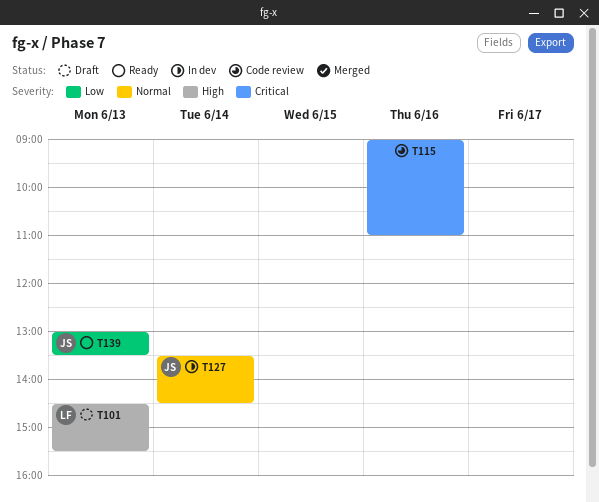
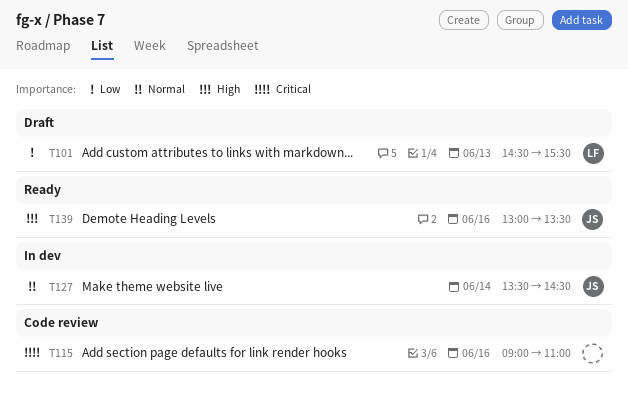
T101, priority: High -> Low
T139, priority: Low -> High
T139, day: Jun 13 -> Jun 16

